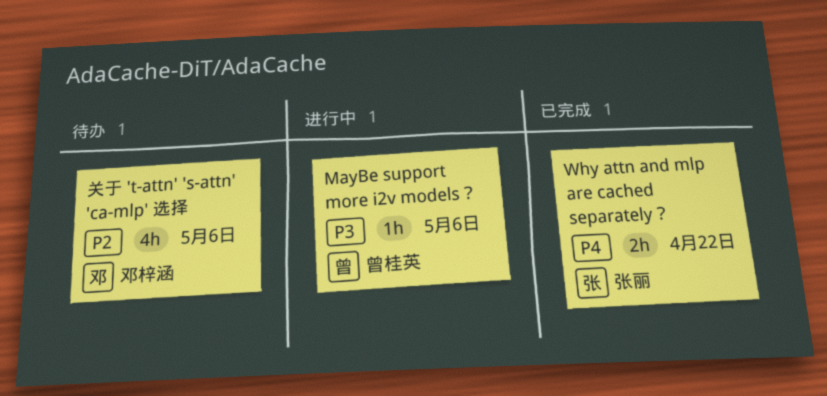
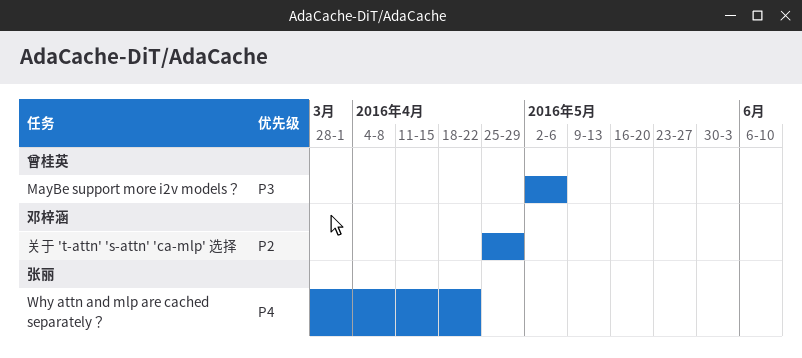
关于 't-attn' 's-attn' 'ca-mlp' 选择, due: May 6 -> Apr 29

